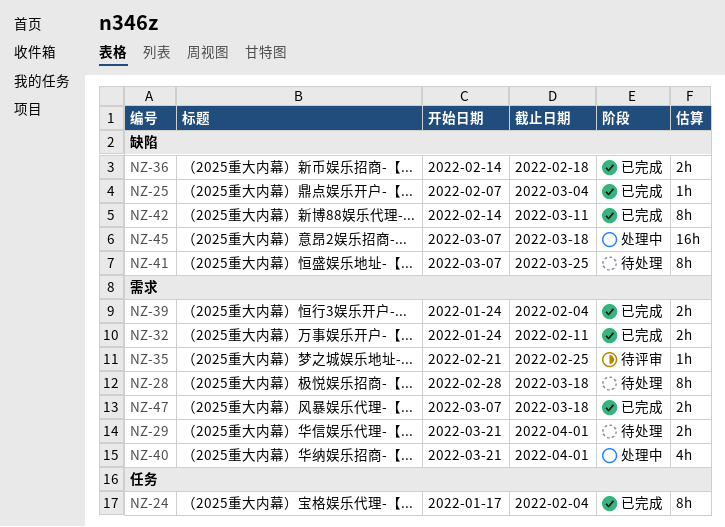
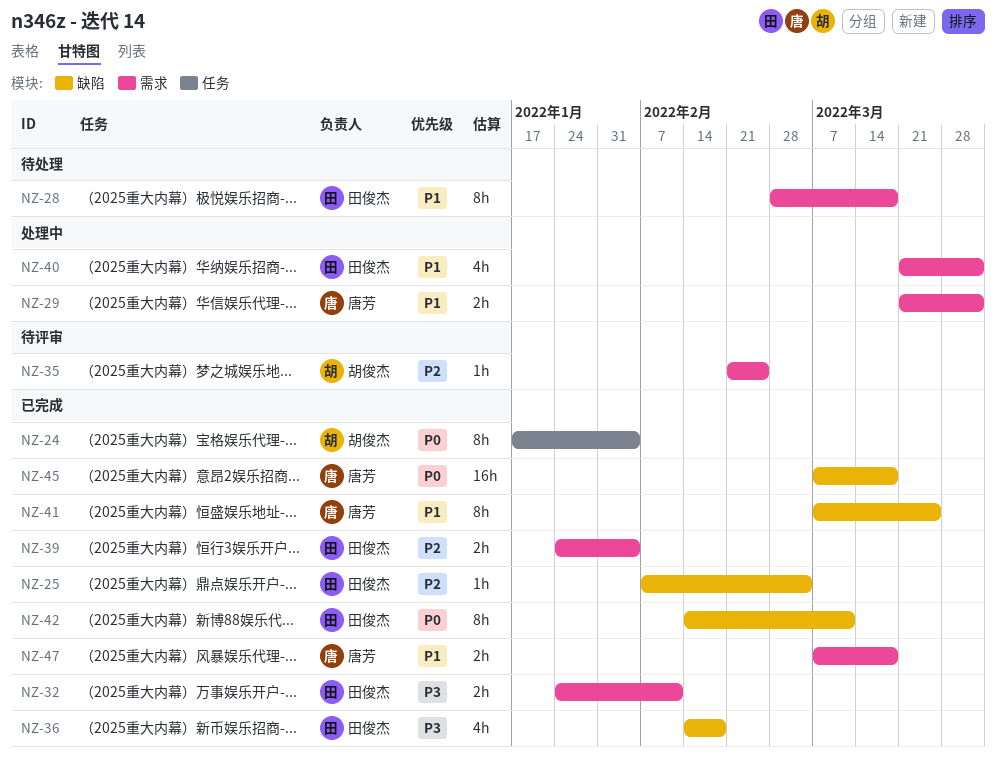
NZ-29, status: 待处理 -> 处理中
NZ-36, estimate: 2h -> 4h
NZ-41, status: 待处理 -> 已完成
NZ-45, status: 处理中 -> 已完成

